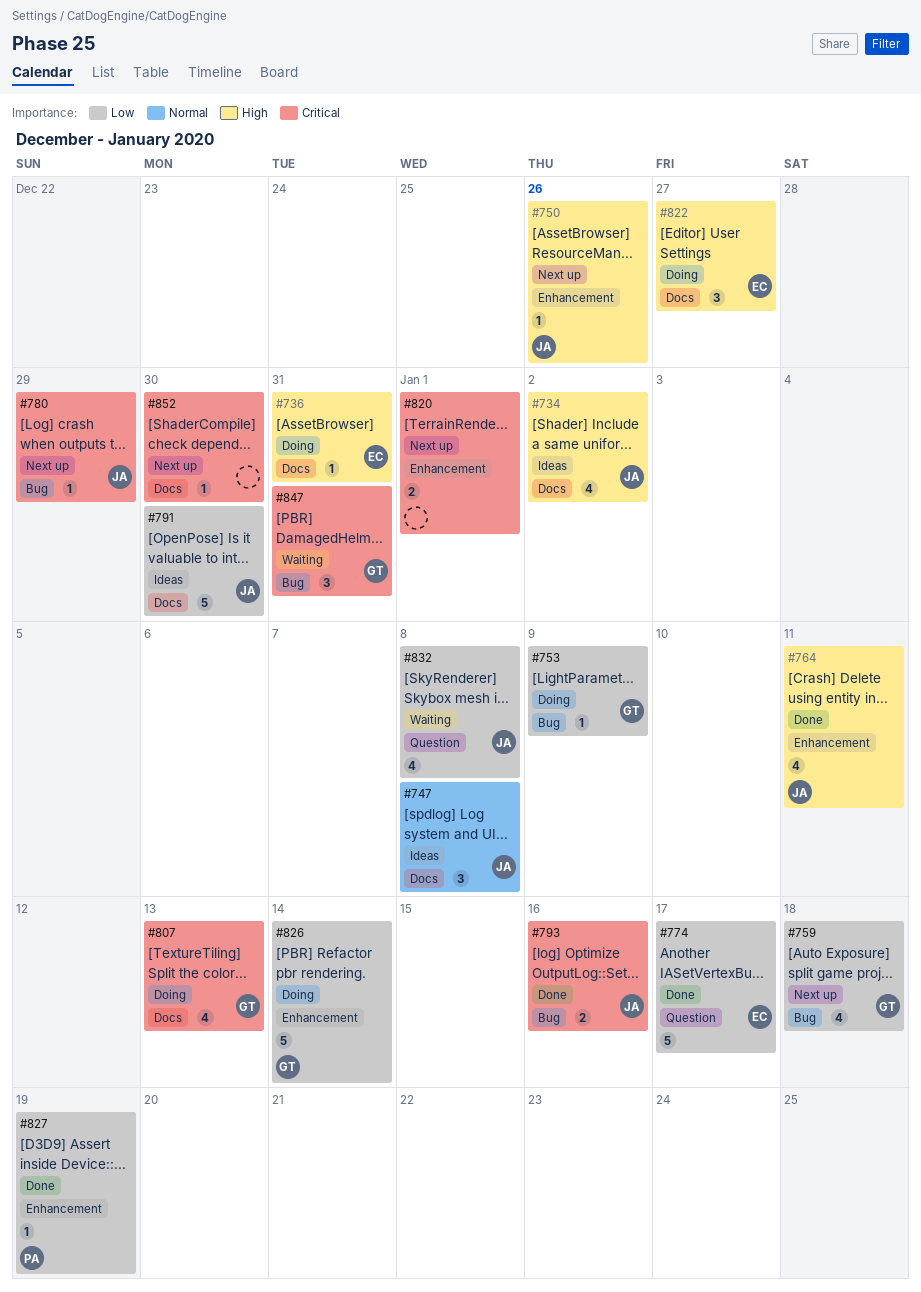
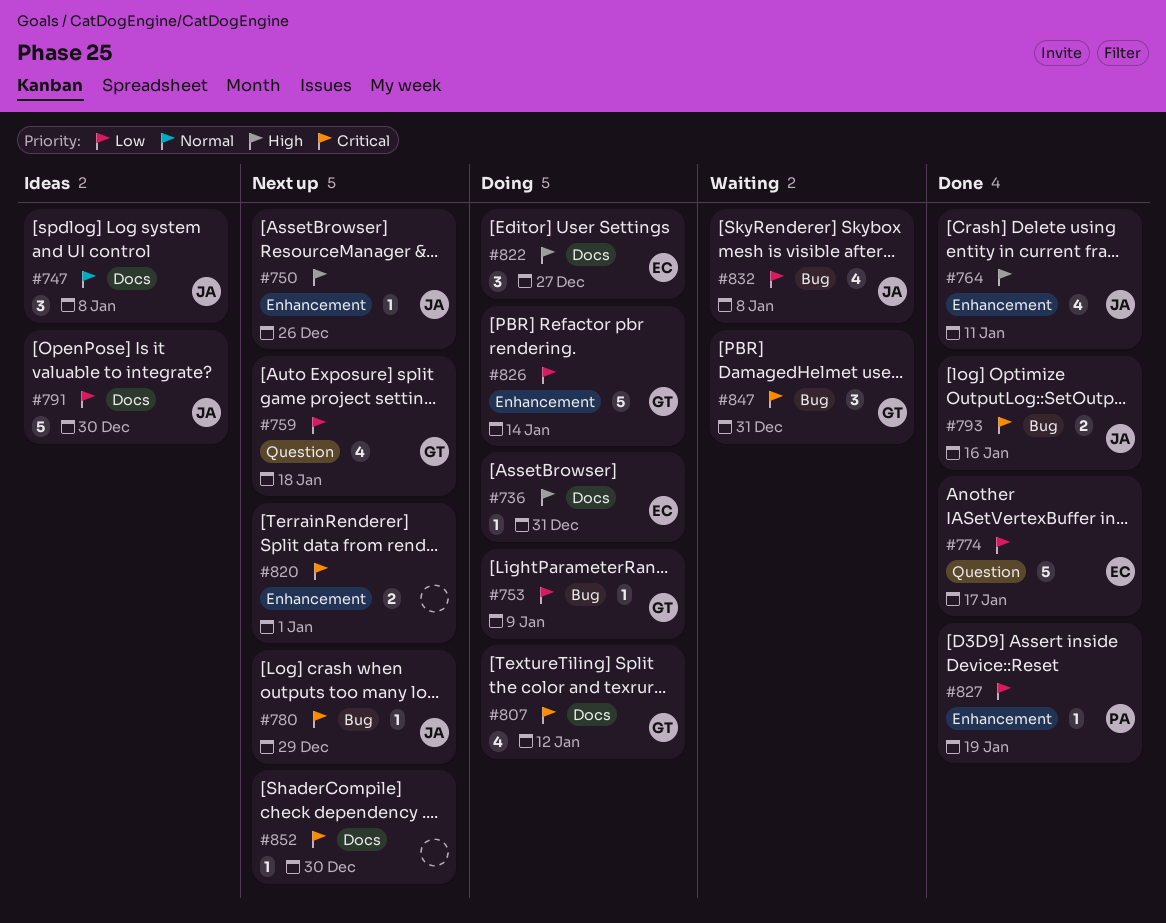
#734: present -> none
#759, label: Bug -> Question
#807, due: Jan 13 -> Jan 12
#832, label: Question -> Bug

